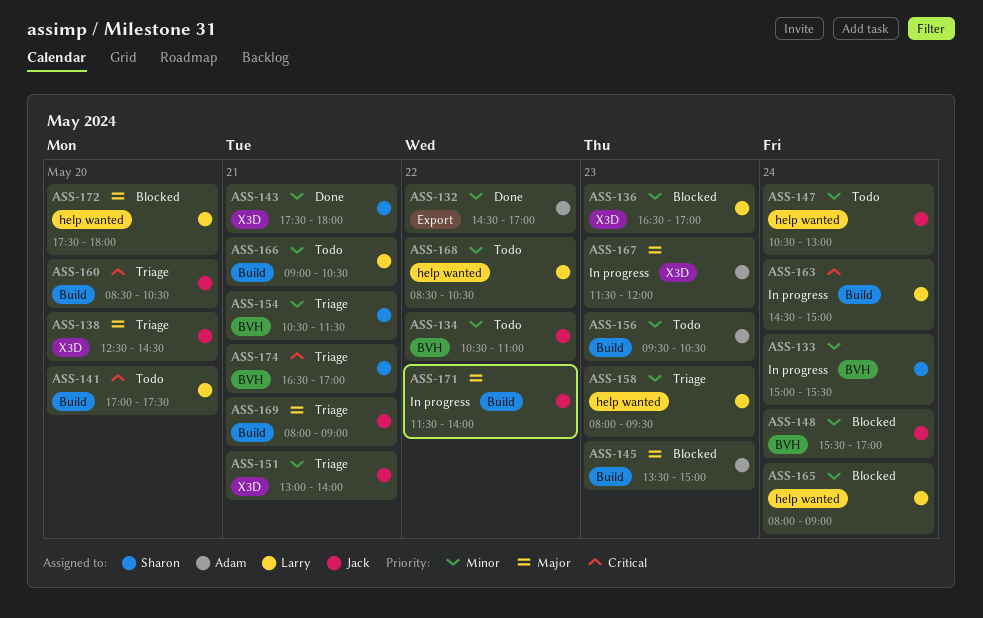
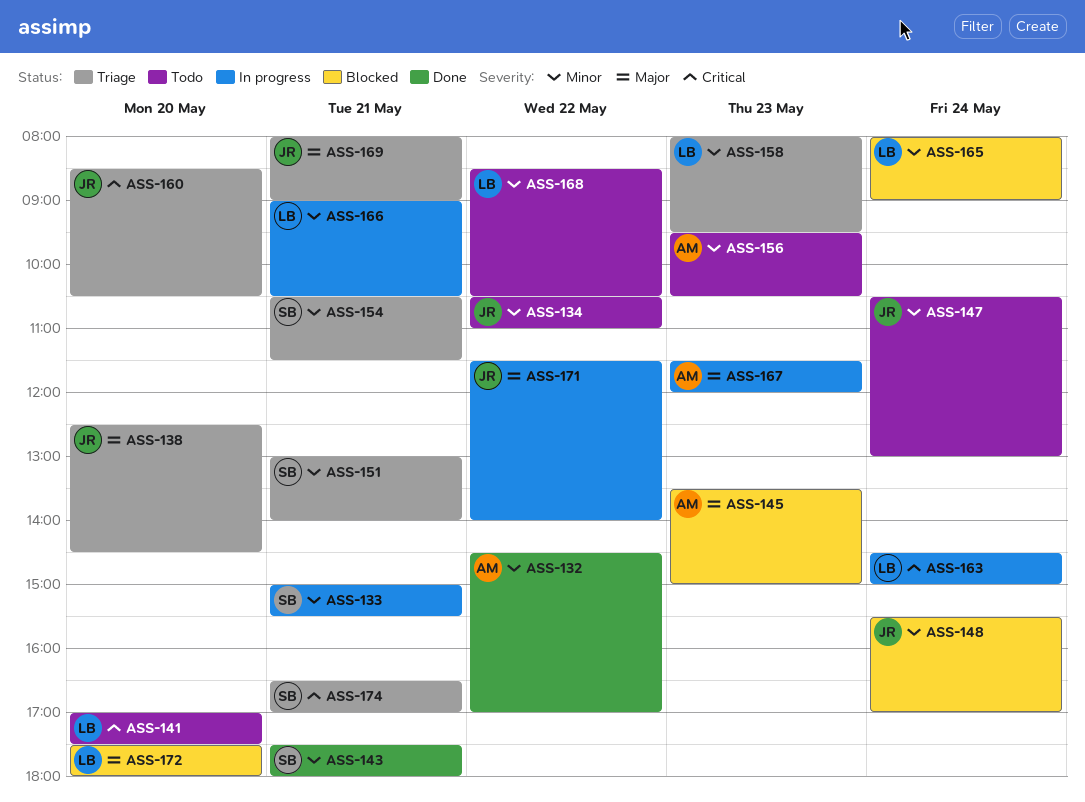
ASS-133, day: May 24 -> May 21
ASS-136: present -> none
ASS-151, owner: Jack -> Sharon
ASS-166, status: Todo -> In progress

